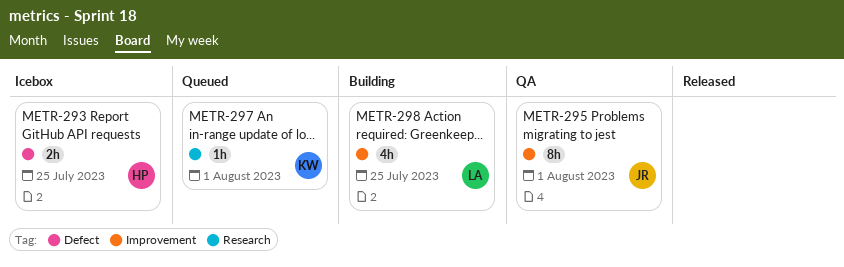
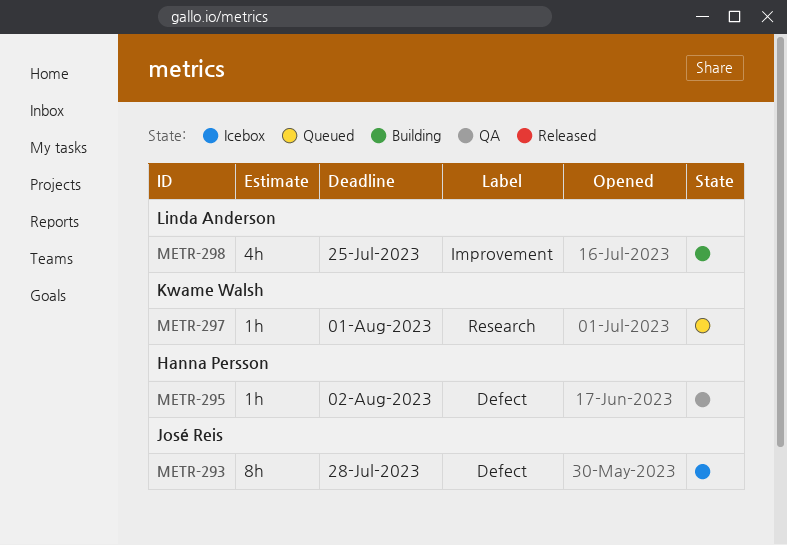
METR-293, owner: Hanna Persson -> José Reis
METR-293, estimate: 2h -> 8h
METR-293, due: Jul 25 -> Jul 28
METR-295, owner: José Reis -> Hanna Persson
METR-295, label: Improvement -> Defect
METR-295, estimate: 8h -> 1h
METR-295, due: Aug 1 -> Aug 2

